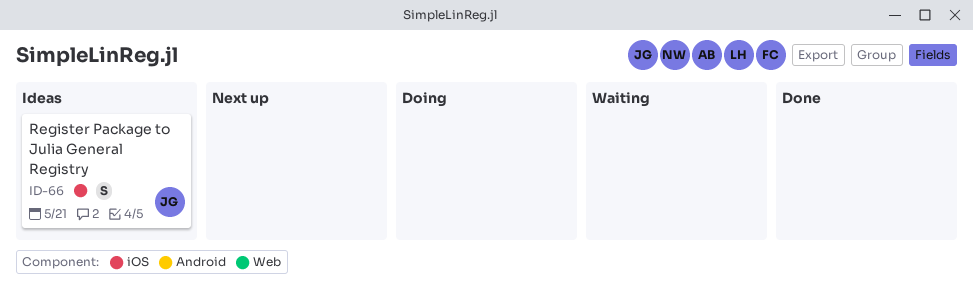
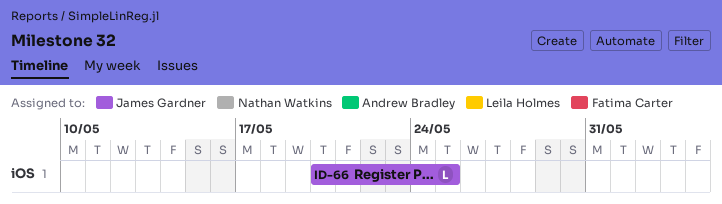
ID-66, estimate: S -> L
ID-66, due: May 21 -> May 25

